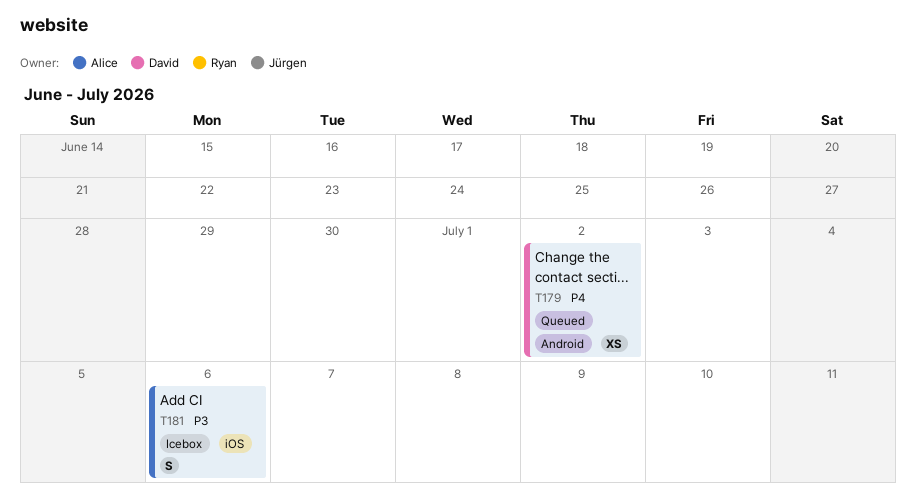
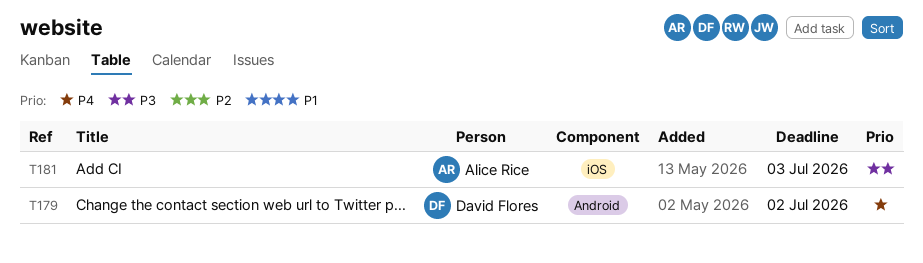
T181, due: Jul 6 -> Jul 3

